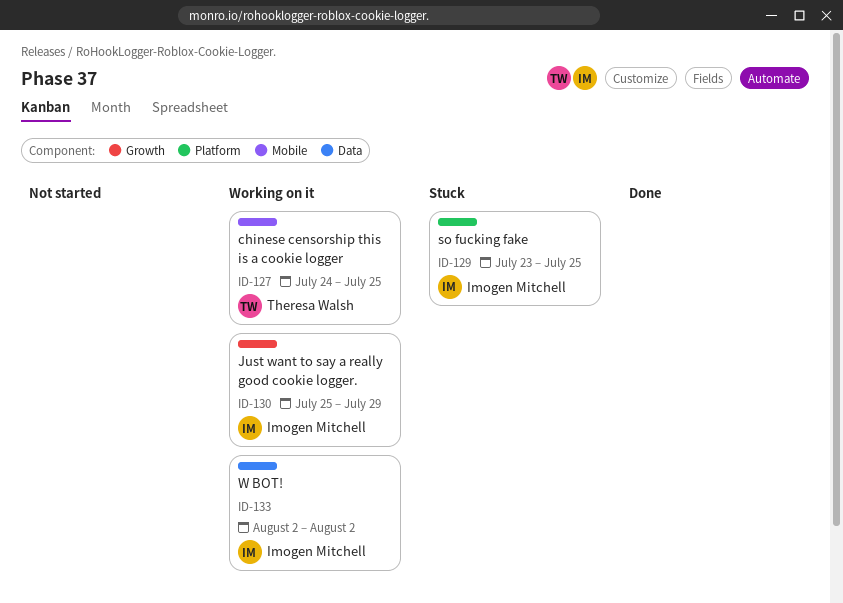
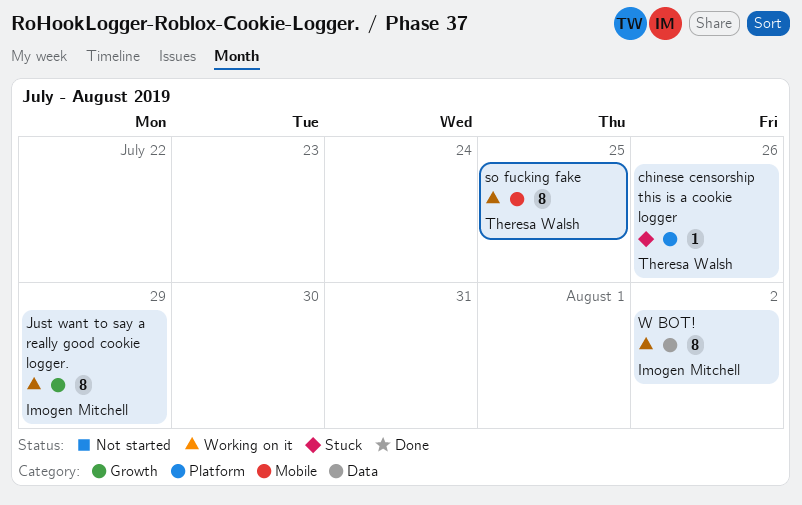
chinese censorship this is a cookie logger, status: Working on it -> Stuck
chinese censorship this is a cookie logger, label: Mobile -> Platform
chinese censorship this is a cookie logger, due: Jul 25 -> Jul 26
so fucking fake, status: Stuck -> Working on it
so fucking fake, owner: Imogen Mitchell -> Theresa Walsh
so fucking fake, label: Platform -> Mobile

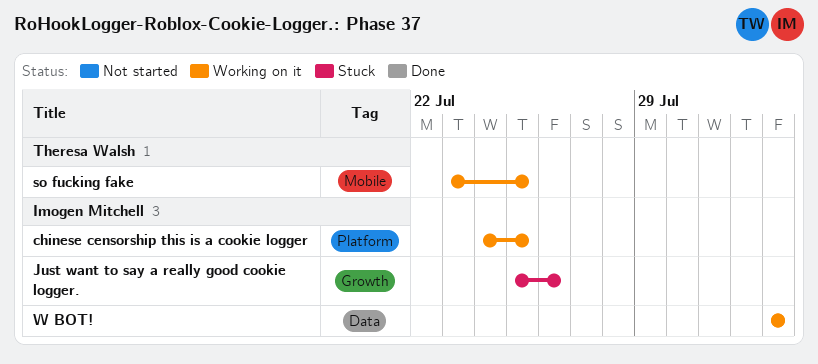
chinese censorship this is a cookie logger, status: Stuck -> Working on it
chinese censorship this is a cookie logger, owner: Theresa Walsh -> Imogen Mitchell
chinese censorship this is a cookie logger, due: Jul 26 -> Jul 25
Just want to say a really good cookie logger., status: Working on it -> Stuck
Just want to say a really good cookie logger., due: Jul 29 -> Jul 26

